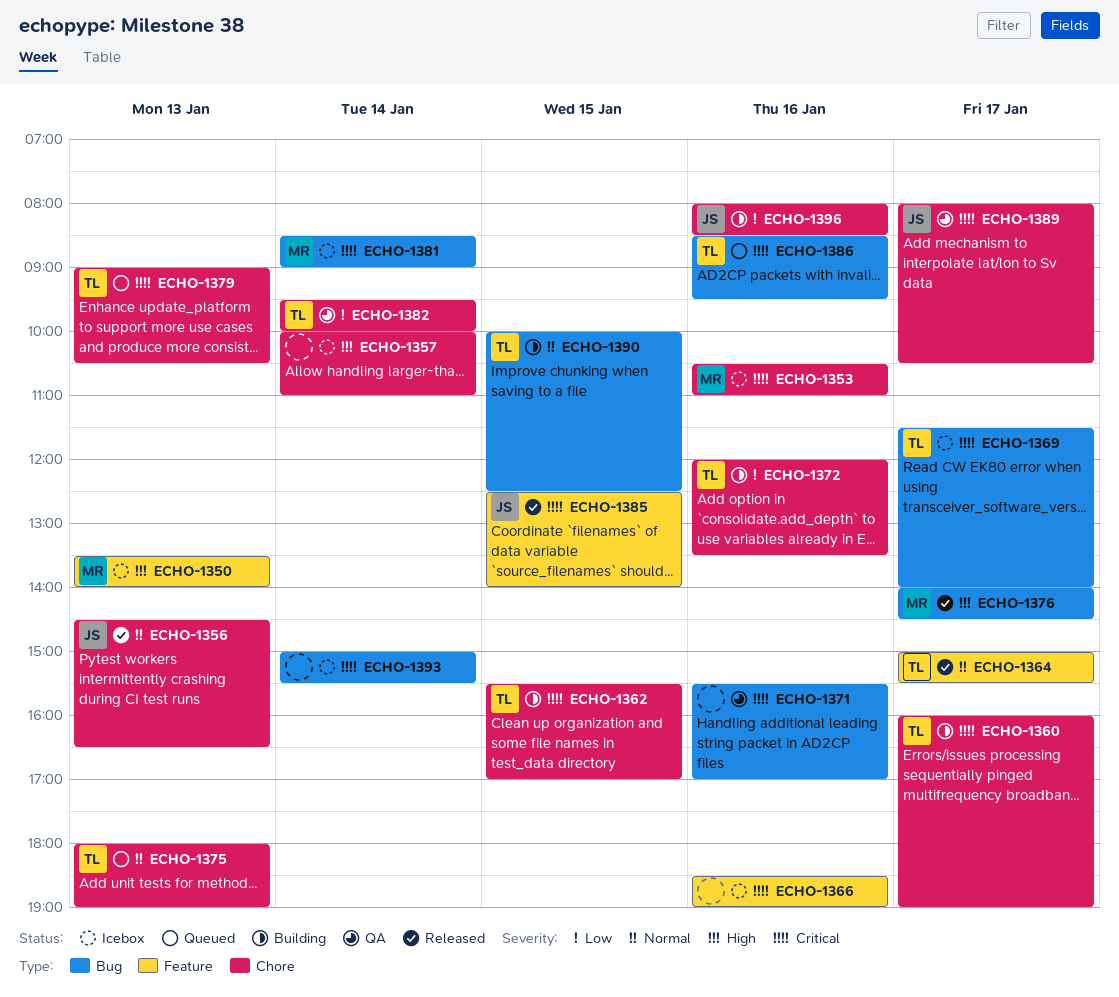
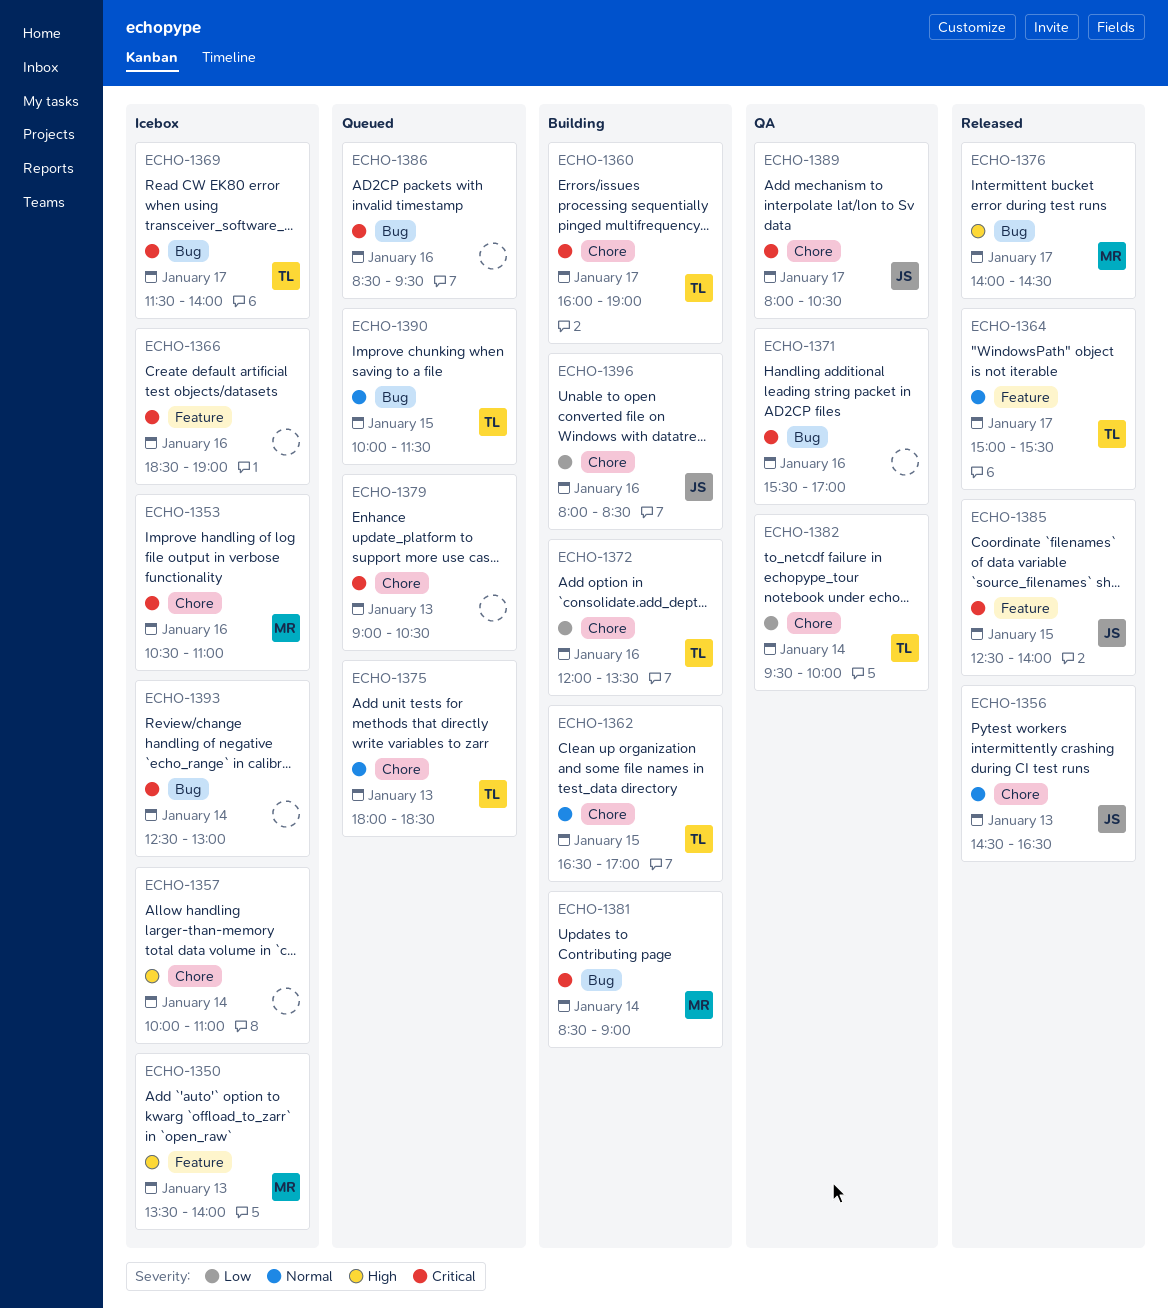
ECHO-1362, priority: Critical -> Normal
ECHO-1362, begins: 15:30 -> 16:30
ECHO-1375, ends: 19:00 -> 18:30
ECHO-1379, owner: TL -> none
ECHO-1381, status: Icebox -> Building
ECHO-1386, owner: TL -> none
ECHO-1390, status: Building -> Queued
ECHO-1390, ends: 12:30 -> 11:30
ECHO-1393, begins: 15:00 -> 12:30
ECHO-1393, ends: 15:30 -> 13:00

